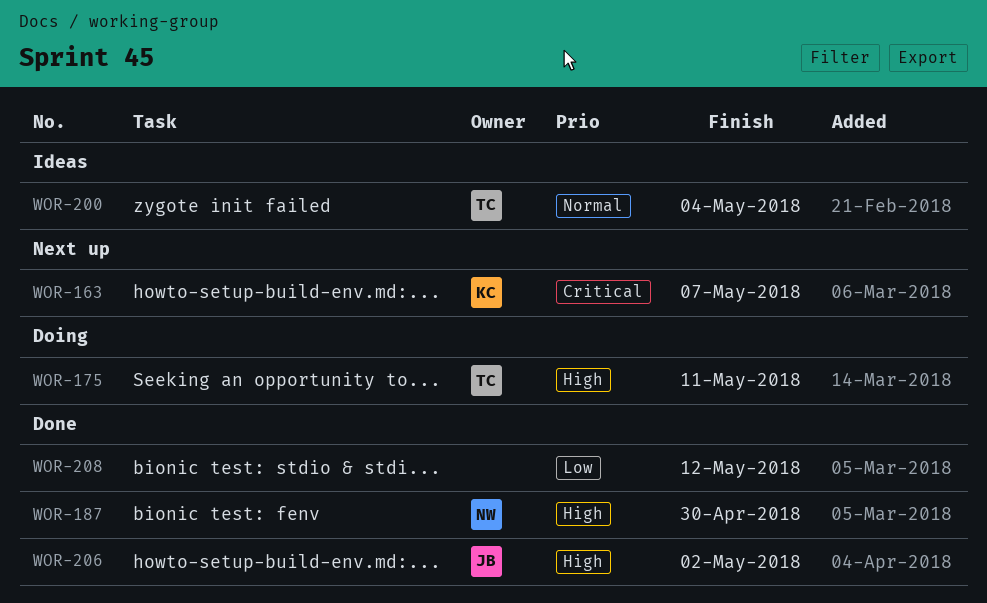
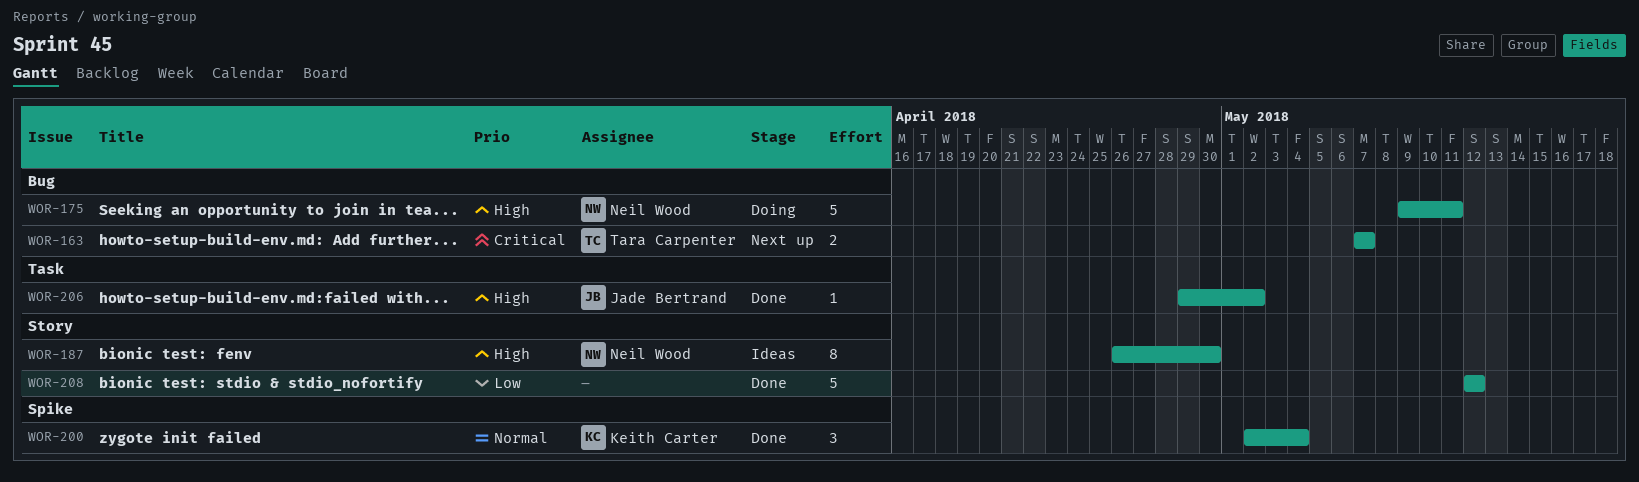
WOR-163, owner: Keith Carter -> Tara Carpenter
WOR-175, owner: Tara Carpenter -> Neil Wood
WOR-187, status: Done -> Ideas
WOR-200, status: Ideas -> Done
WOR-200, owner: Tara Carpenter -> Keith Carter

